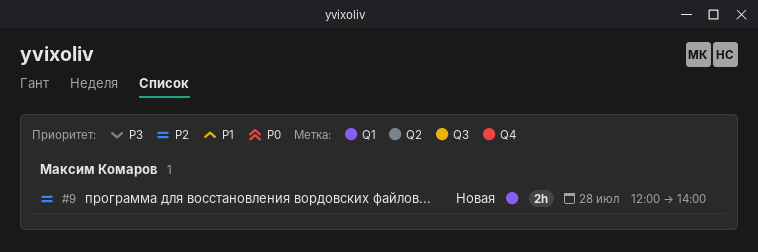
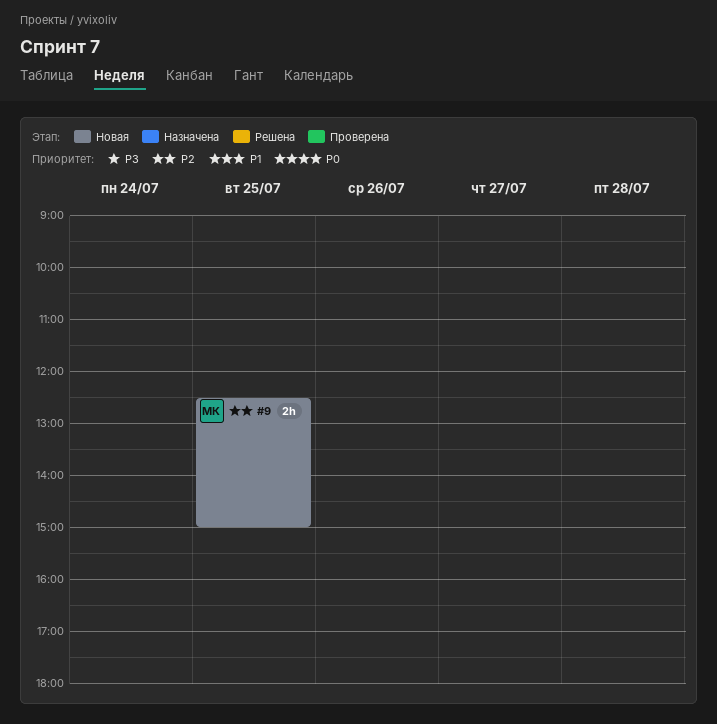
#9, day: Jul 28 -> Jul 25
#9, begins: 12:00 -> 12:30
#9, ends: 14:00 -> 15:00

